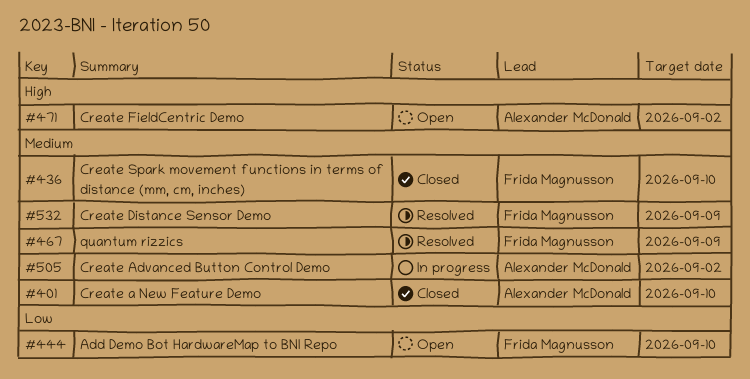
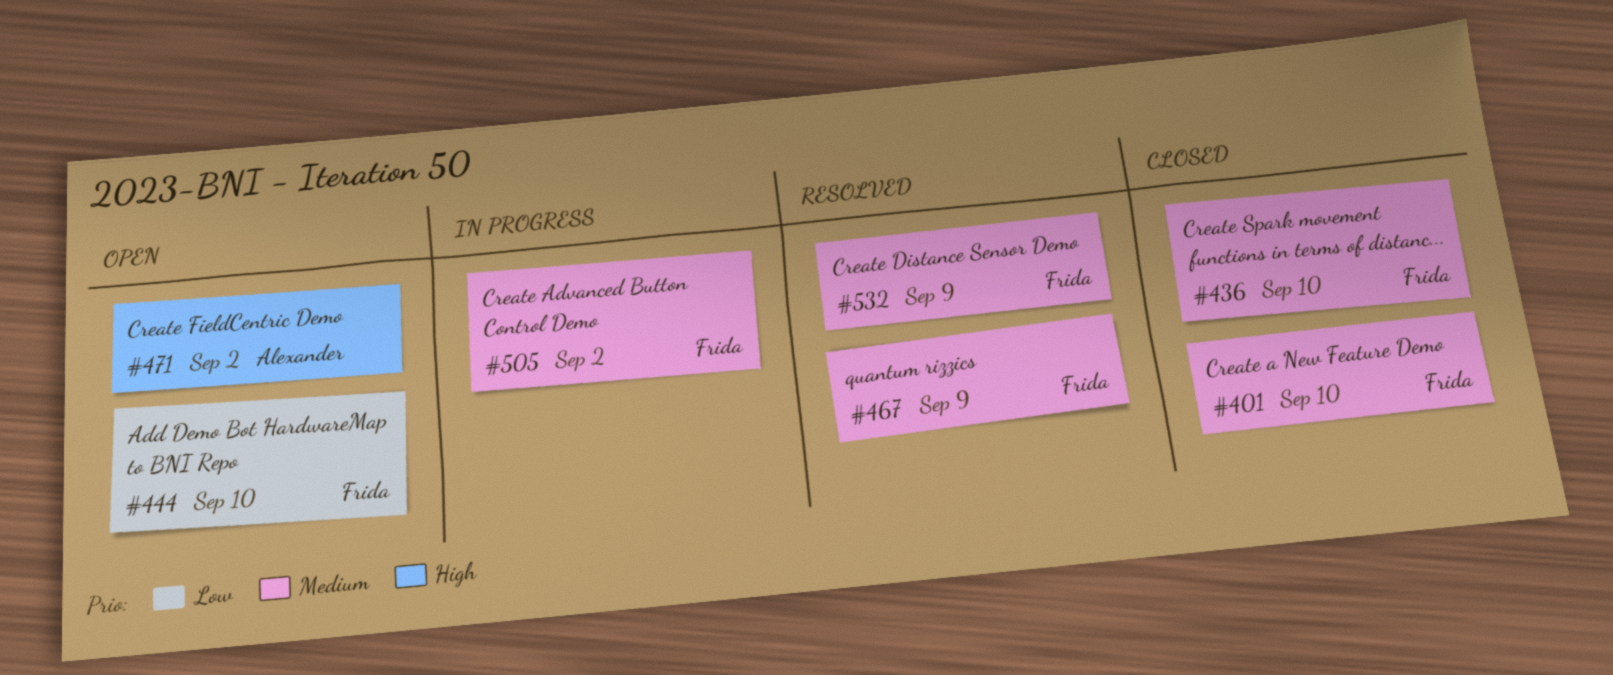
#401, owner: Alexander McDonald -> Frida Magnusson
#505, owner: Alexander McDonald -> Frida Magnusson

